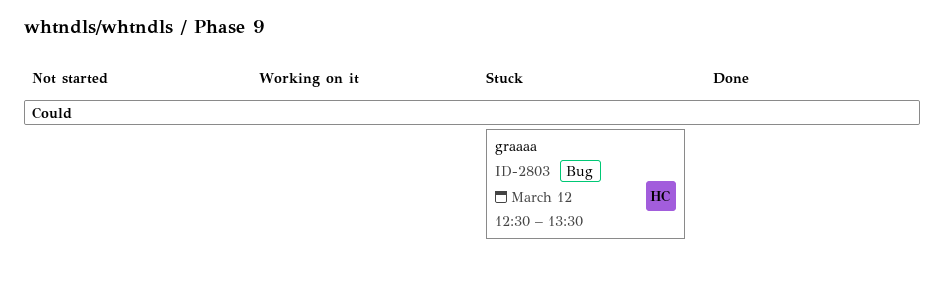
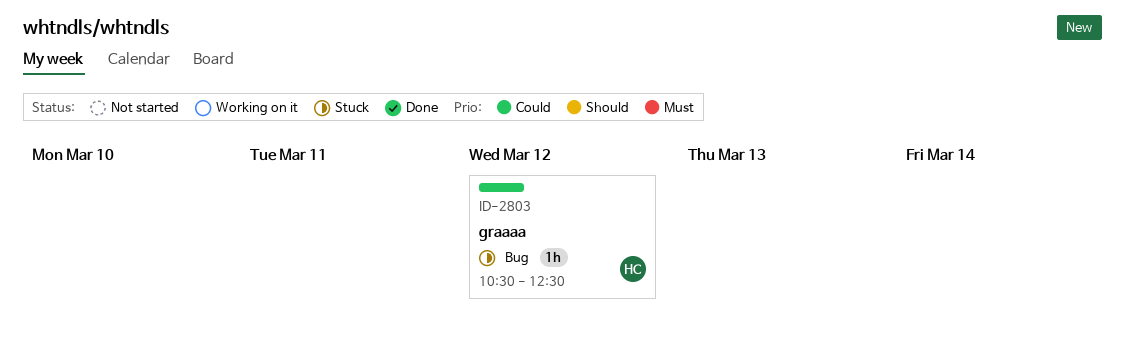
ID-2803, begins: 12:30 -> 10:30
ID-2803, ends: 13:30 -> 12:30

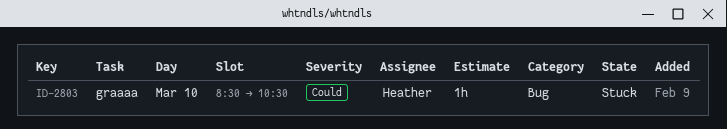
ID-2803, day: Mar 12 -> Mar 10
ID-2803, begins: 10:30 -> 08:30
ID-2803, ends: 12:30 -> 10:30

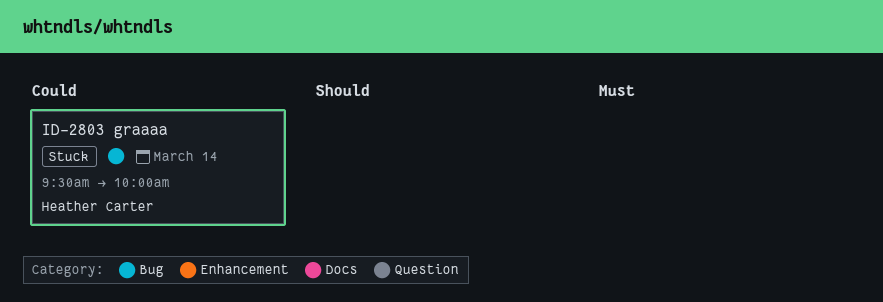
ID-2803, day: Mar 10 -> Mar 14
ID-2803, begins: 08:30 -> 09:30
ID-2803, ends: 10:30 -> 10:00

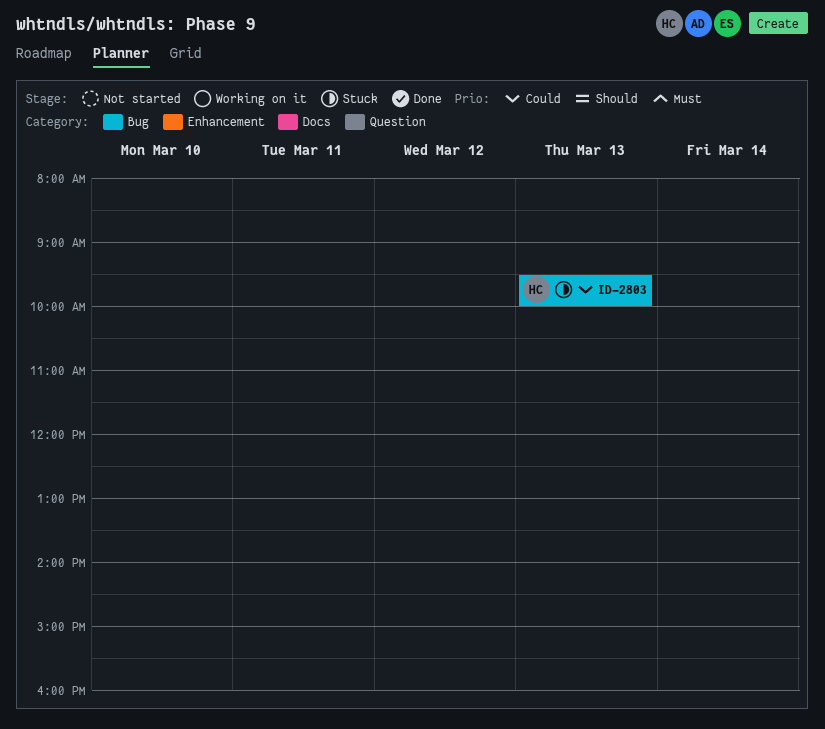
ID-2803, day: Mar 14 -> Mar 13

